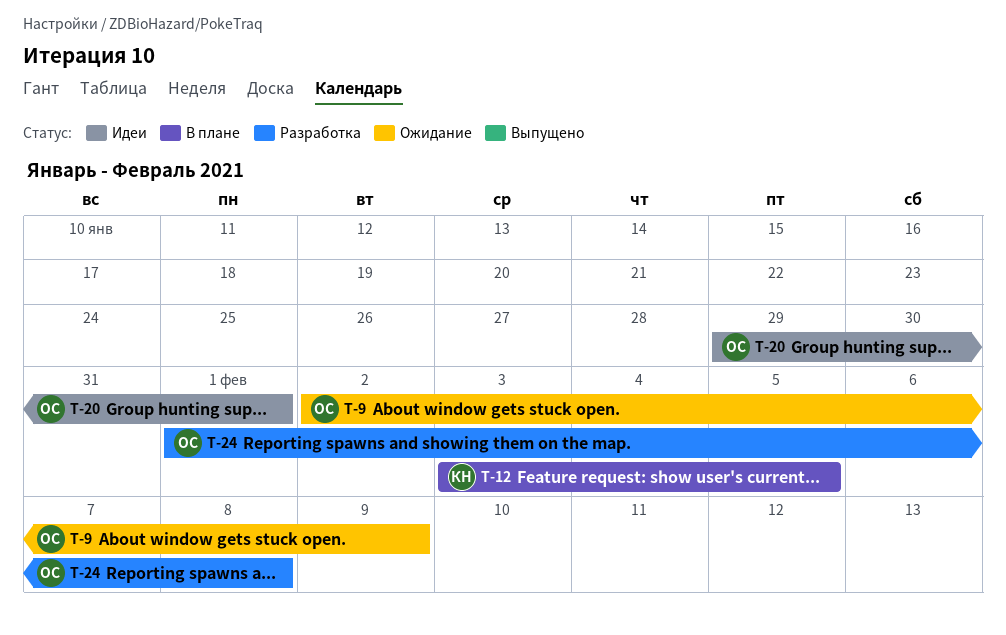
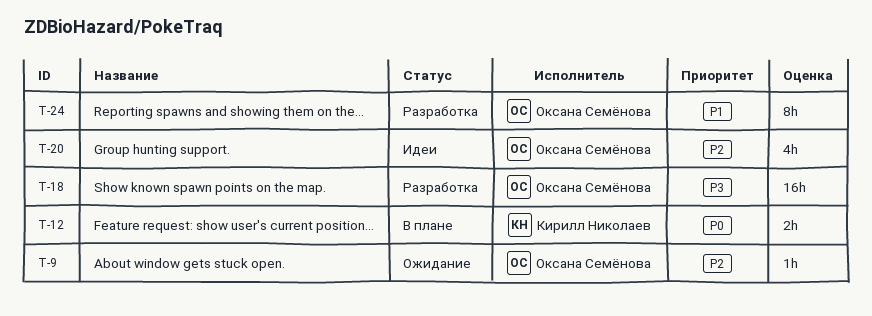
T-18: none -> present

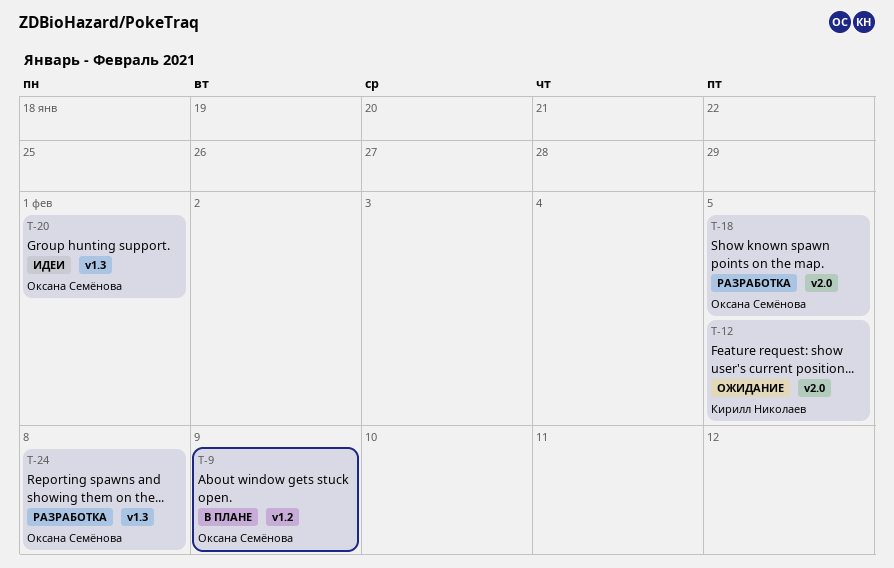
T-9, status: Ожидание -> В плане
T-12, status: В плане -> Ожидание

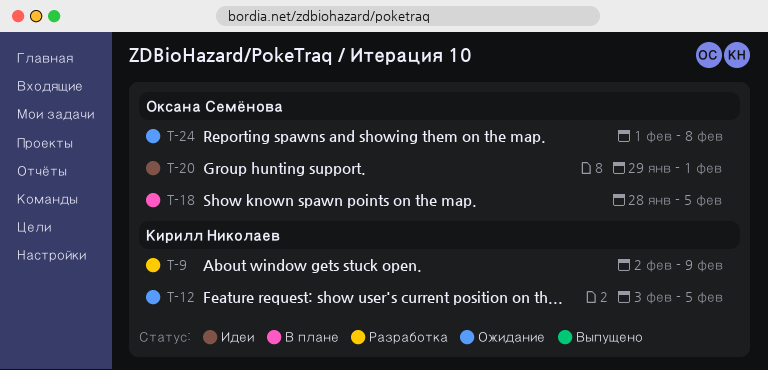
T-9, status: В плане -> Разработка
T-9, owner: Оксана Семёнова -> Кирилл Николаев
T-18, status: Разработка -> В плане
T-24, status: Разработка -> Ожидание

